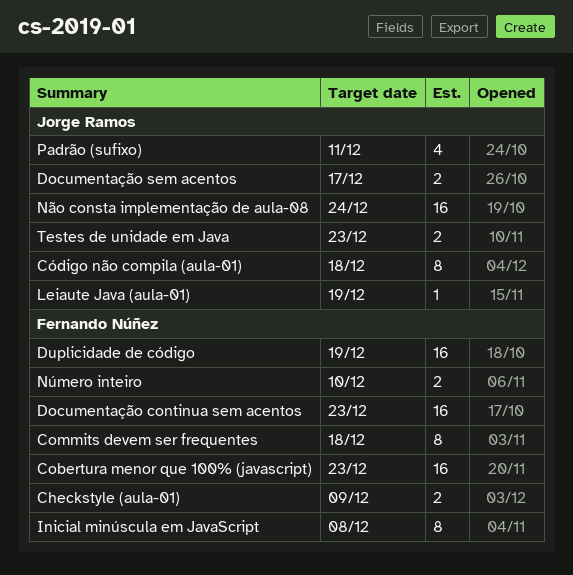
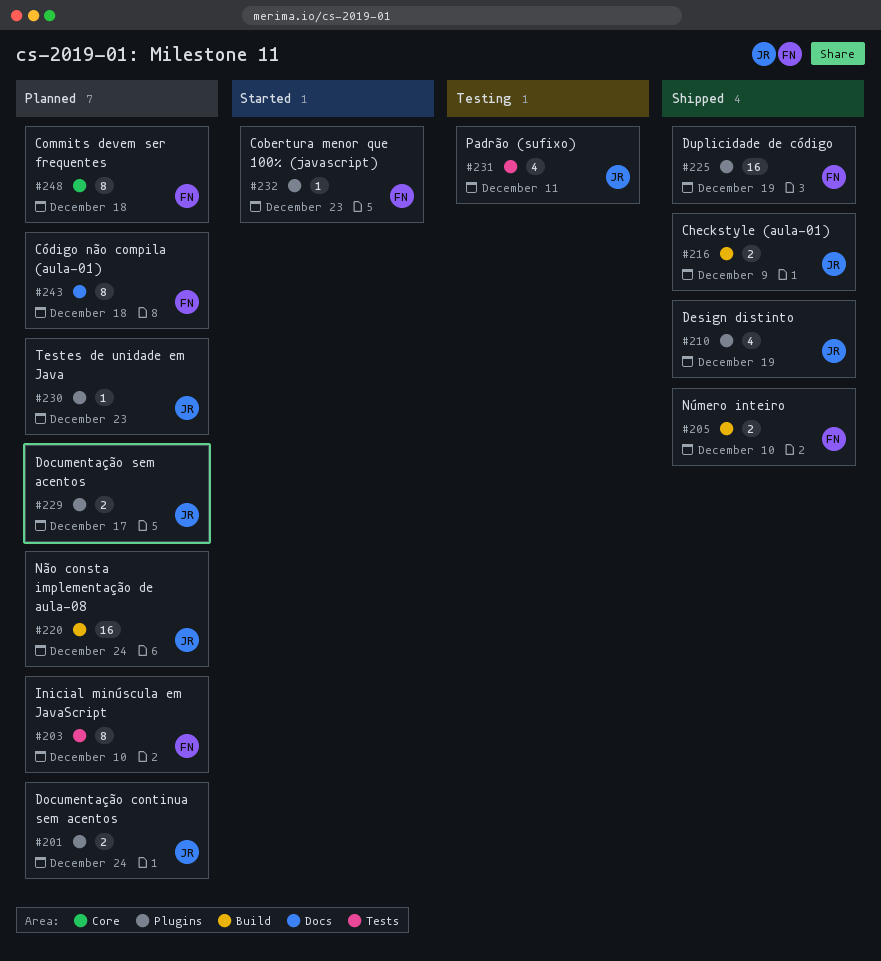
Checkstyle (aula-01), owner: Fernando Núñez -> Jorge Ramos
Cobertura menor que 100% (javascript), estimate: 16 -> 1
Código não compila (aula-01), owner: Jorge Ramos -> Fernando Núñez
Design distinto: none -> present
Documentação continua sem acentos, owner: Fernando Núñez -> Jorge Ramos
Documentação continua sem acentos, estimate: 16 -> 2
Documentação continua sem acentos, due: Dec 23 -> Dec 24
Inicial minúscula em JavaScript, due: Dec 8 -> Dec 10
Leiaute Java (aula-01): present -> none
Testes de unidade em Java, estimate: 2 -> 1

